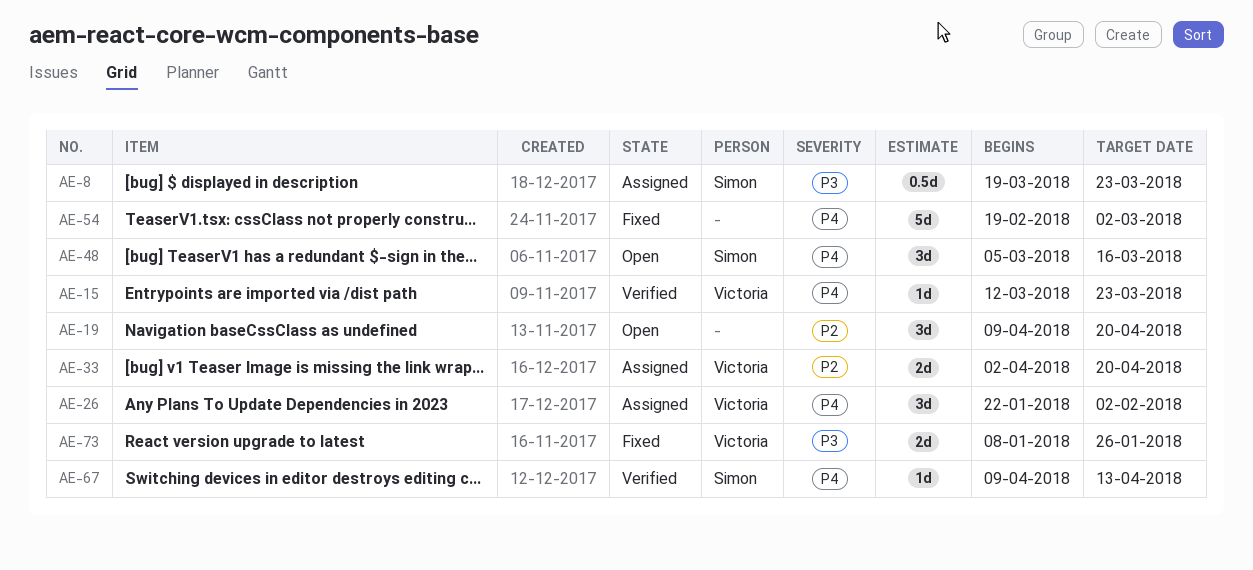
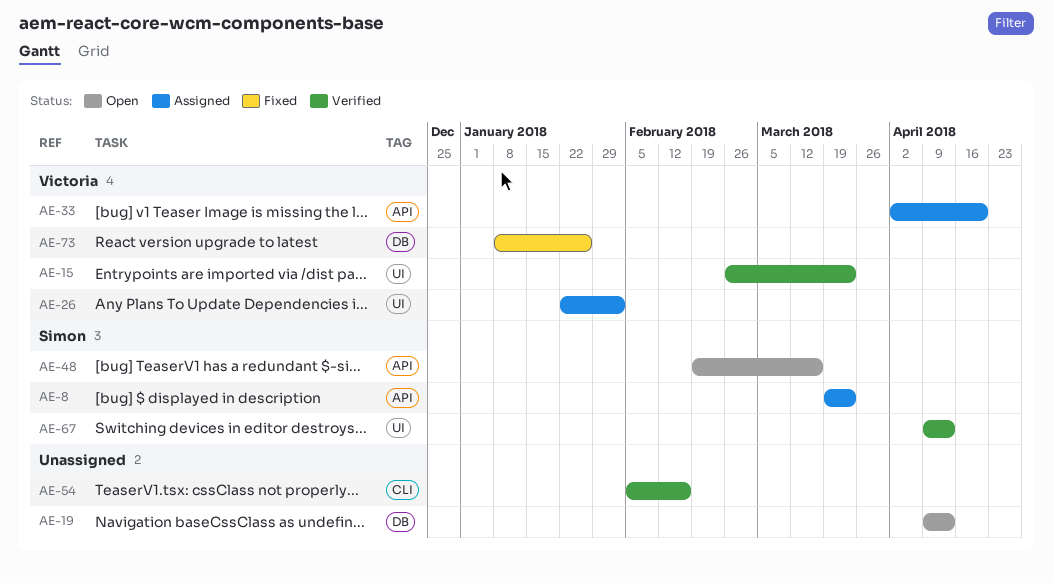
AE-15, start: Mar 12 -> Feb 26
AE-19, due: Apr 20 -> Apr 13
AE-48, start: Mar 5 -> Feb 19
AE-54, status: Fixed -> Verified
AE-54, start: Feb 19 -> Feb 5
AE-54, due: Mar 2 -> Feb 16

